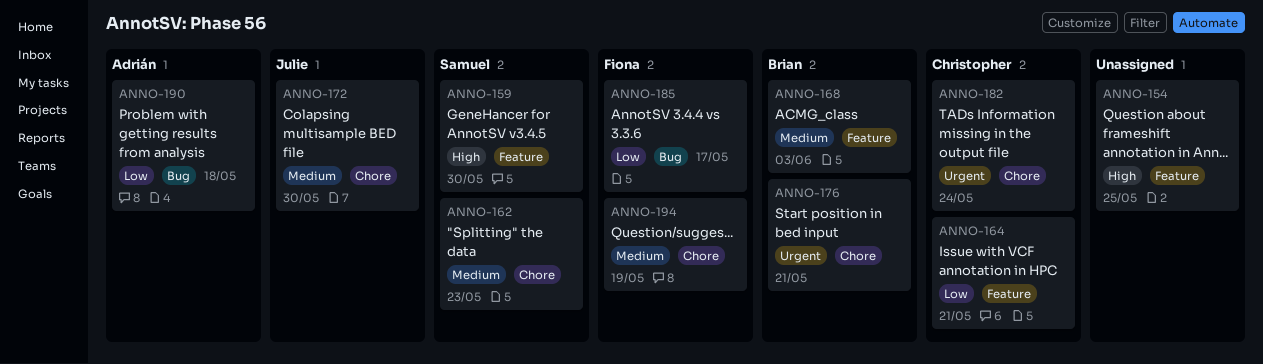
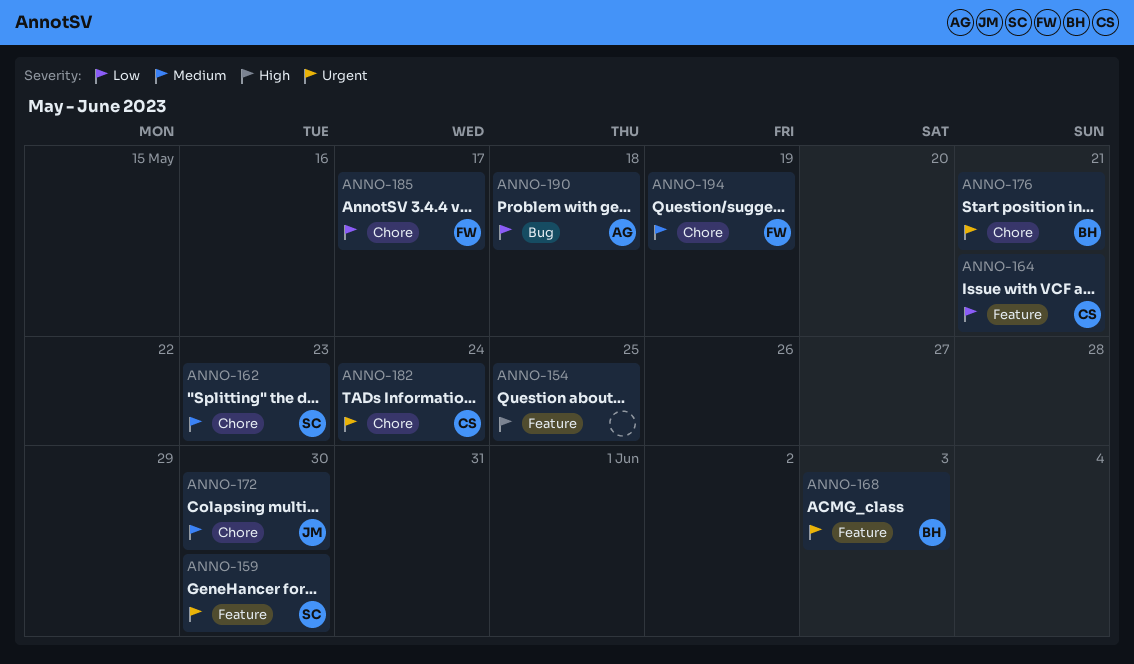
ANNO-159, priority: High -> Urgent
ANNO-168, priority: Medium -> Urgent
ANNO-185, label: Bug -> Chore

